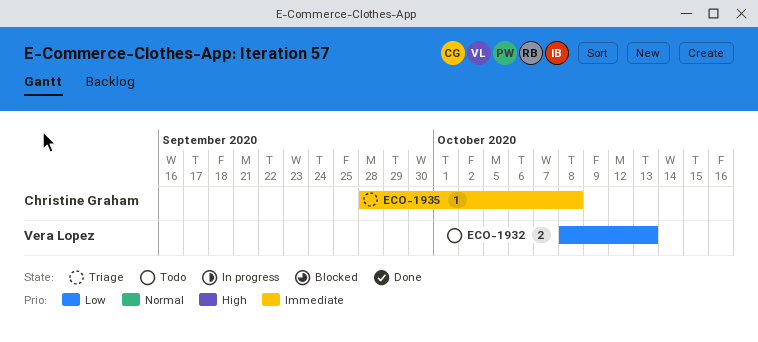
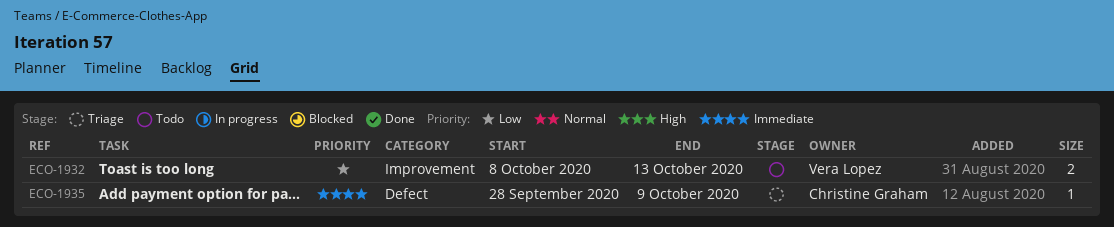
ECO-1935, due: Oct 8 -> Oct 9

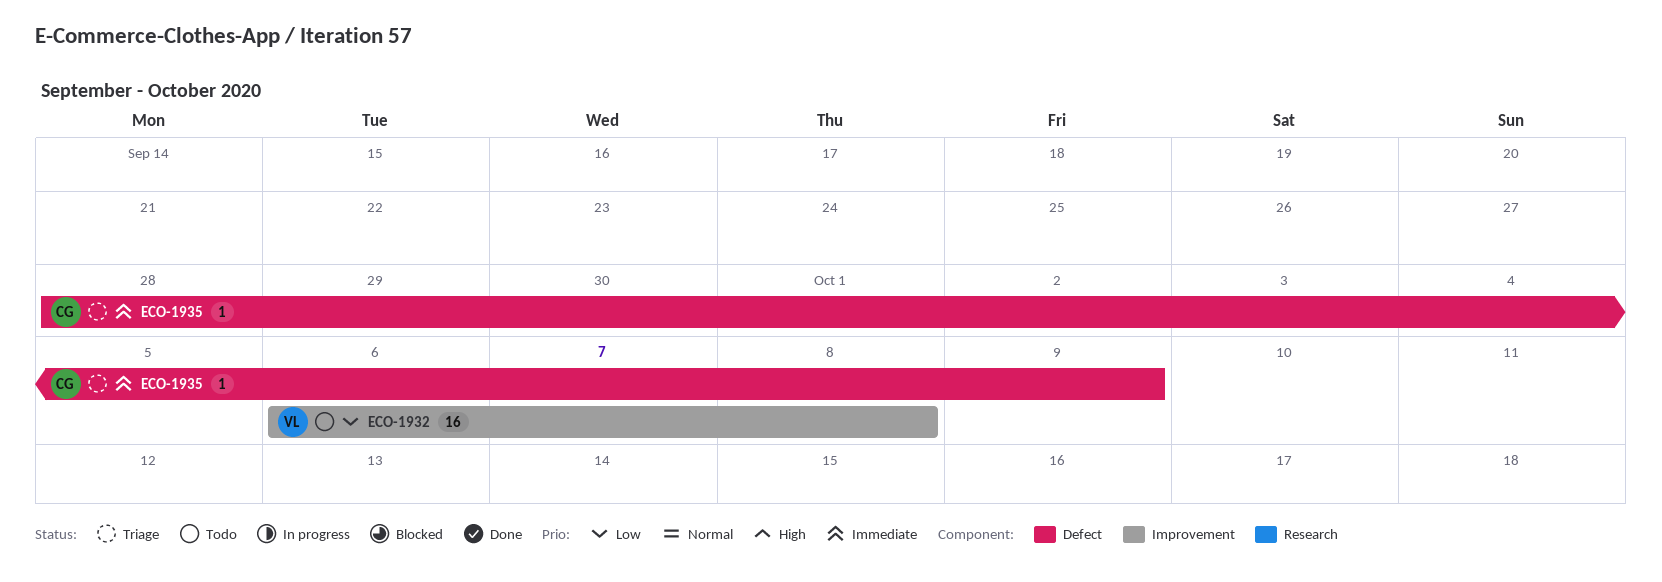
ECO-1932, estimate: 2 -> 16
ECO-1932, start: Oct 8 -> Oct 6
ECO-1932, due: Oct 13 -> Oct 8

